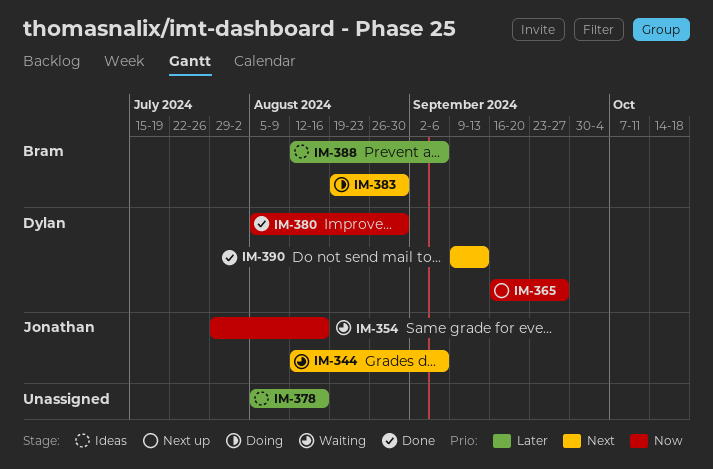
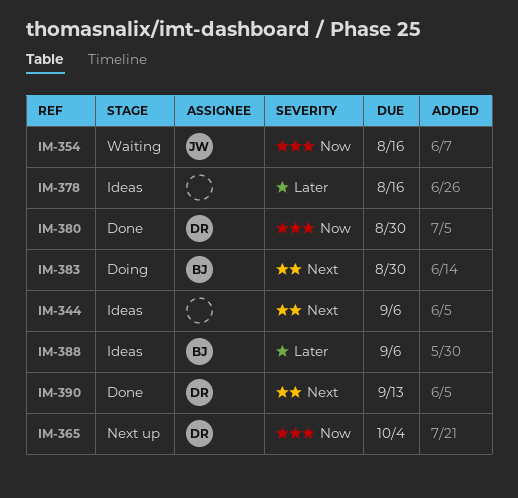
IM-344, status: Waiting -> Ideas
IM-344, owner: Jonathan -> none
IM-365, due: Sep 27 -> Oct 4

